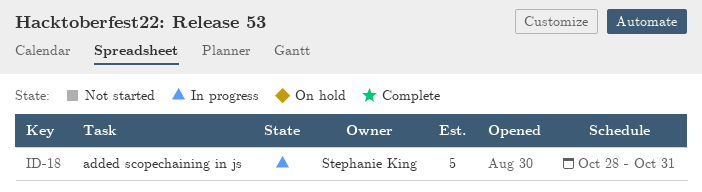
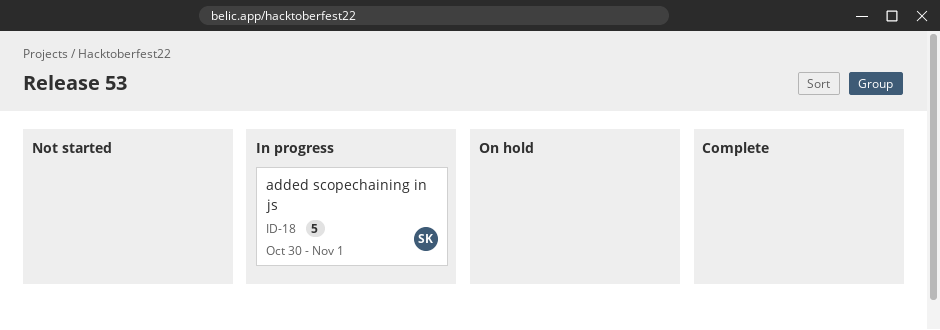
ID-18, start: Oct 28 -> Oct 30
ID-18, due: Oct 31 -> Nov 1

